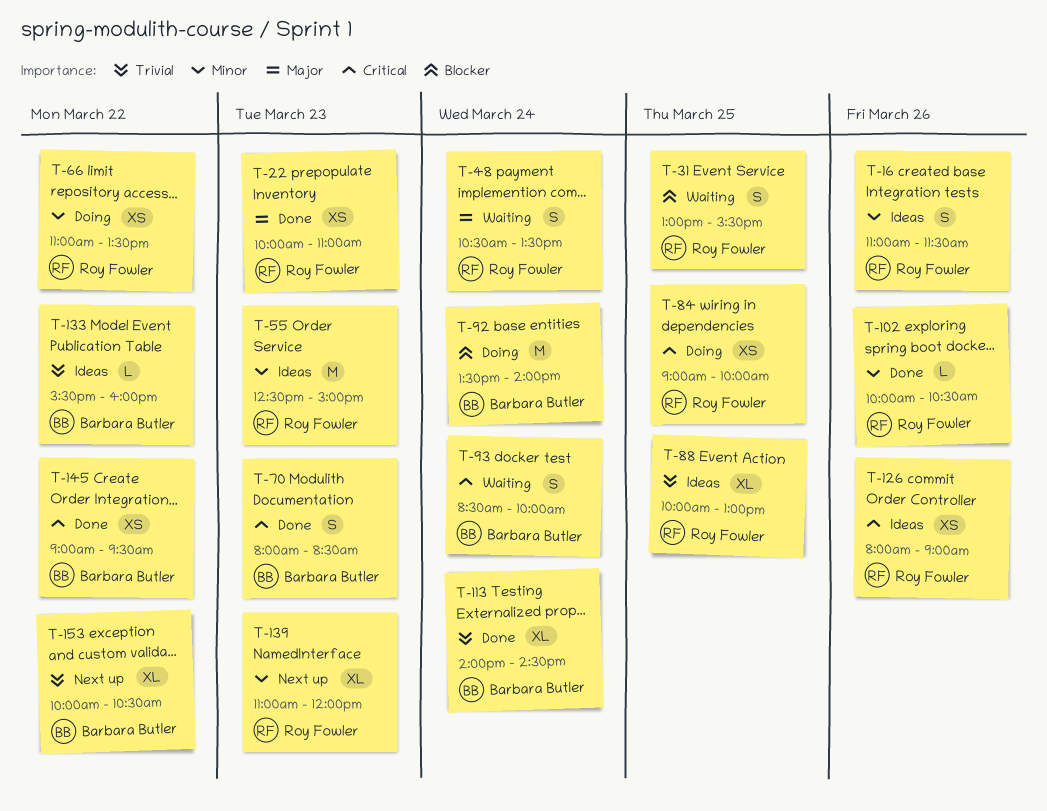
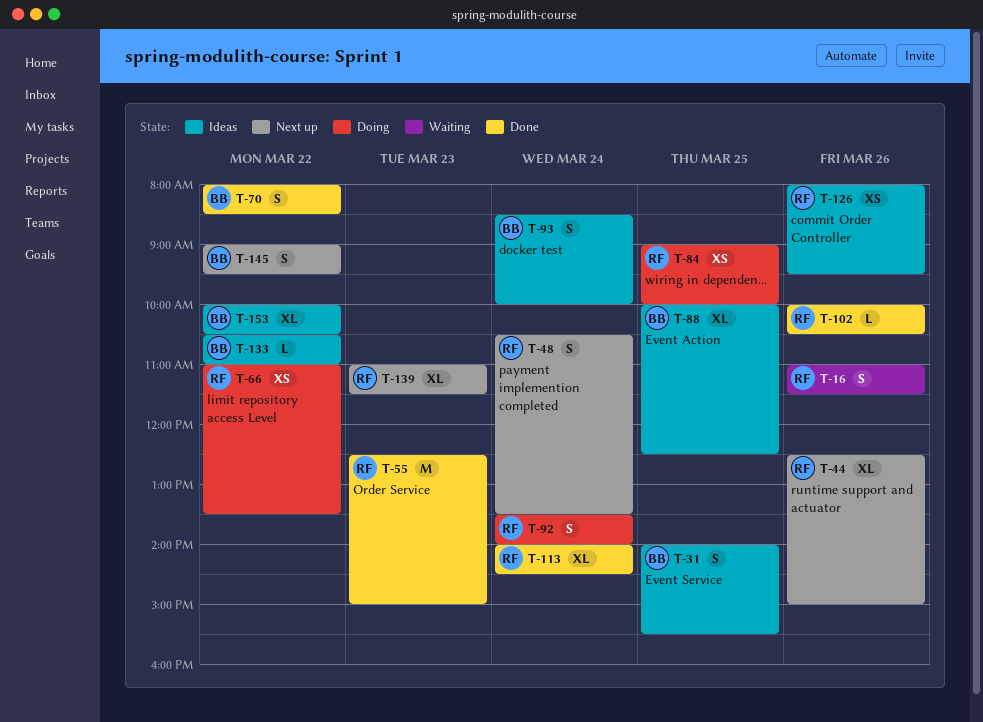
T-16, status: Ideas -> Waiting
T-22: present -> none
T-31, status: Waiting -> Ideas
T-31, owner: Roy Fowler -> Barbara Butler
T-31, begins: 13:00 -> 14:00
T-44: none -> present
T-48, status: Waiting -> Next up
T-55, status: Ideas -> Done
T-70, day: Mar 23 -> Mar 22
T-88, owner: Roy Fowler -> Barbara Butler
T-88, ends: 13:00 -> 12:30
T-92, owner: Barbara Butler -> Roy Fowler
T-92, estimate: M -> S
T-93, status: Waiting -> Ideas
T-113, owner: Barbara Butler -> Roy Fowler
T-126, ends: 09:00 -> 09:30
T-133, begins: 15:30 -> 10:30
T-133, ends: 16:00 -> 11:00
T-139, ends: 12:00 -> 11:30
T-145, status: Done -> Next up
T-145, estimate: XS -> S
T-153, status: Next up -> Ideas

